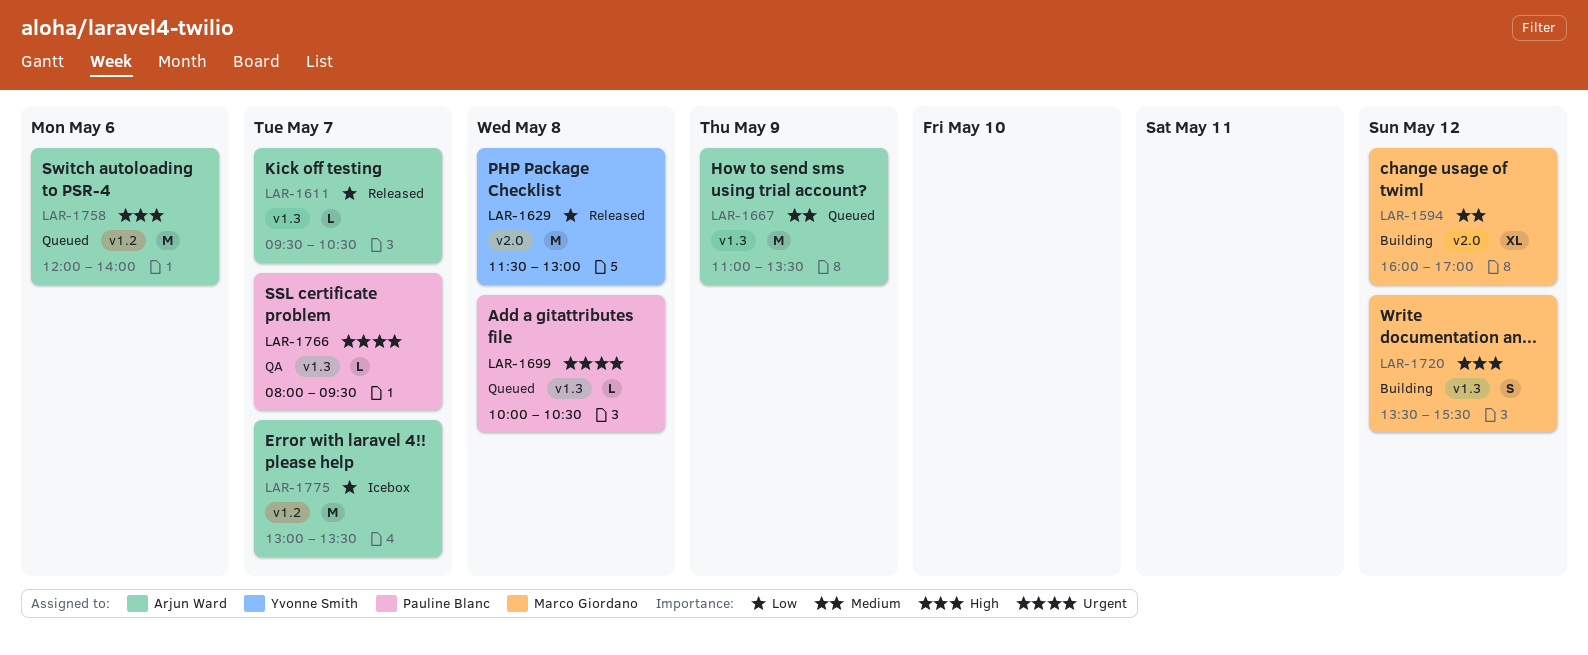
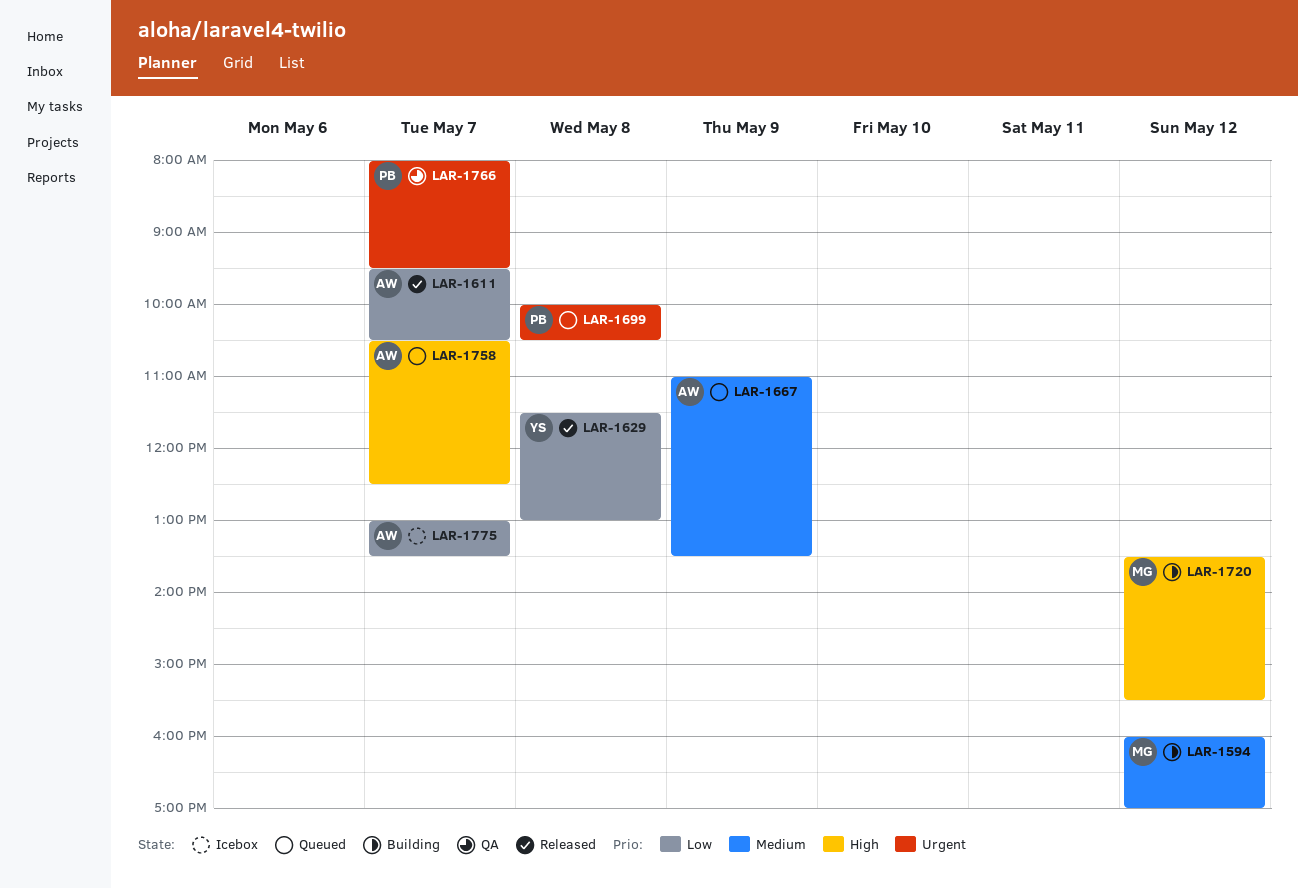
LAR-1758, day: May 6 -> May 7
LAR-1758, begins: 12:00 -> 10:30
LAR-1758, ends: 14:00 -> 12:30

